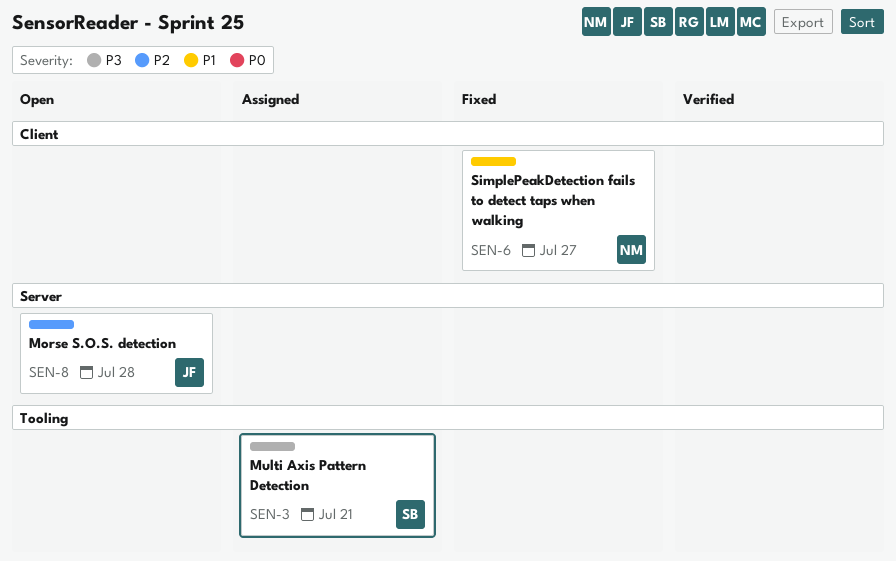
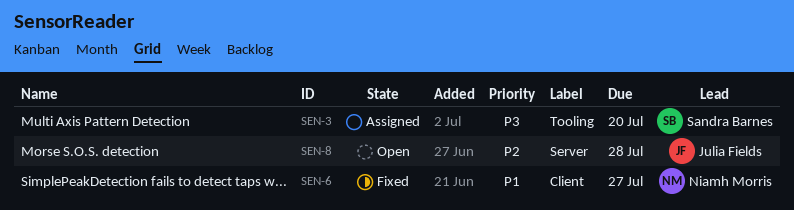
SEN-3, due: Jul 21 -> Jul 20

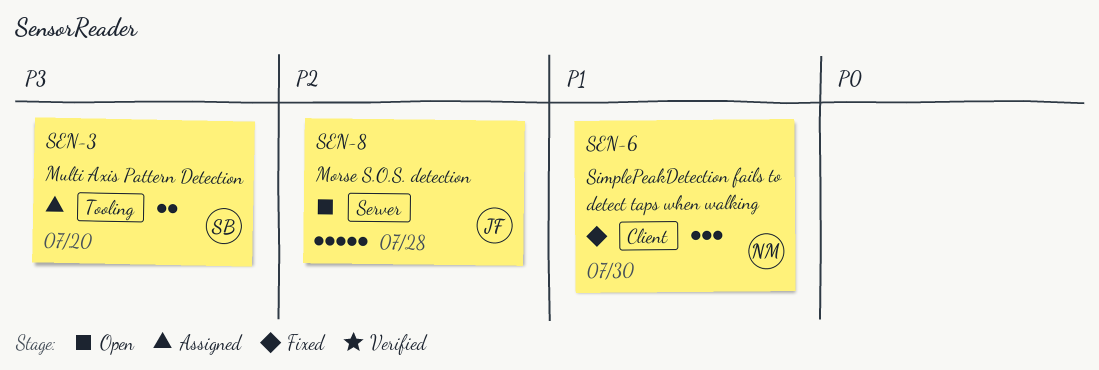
SEN-6, due: Jul 27 -> Jul 30

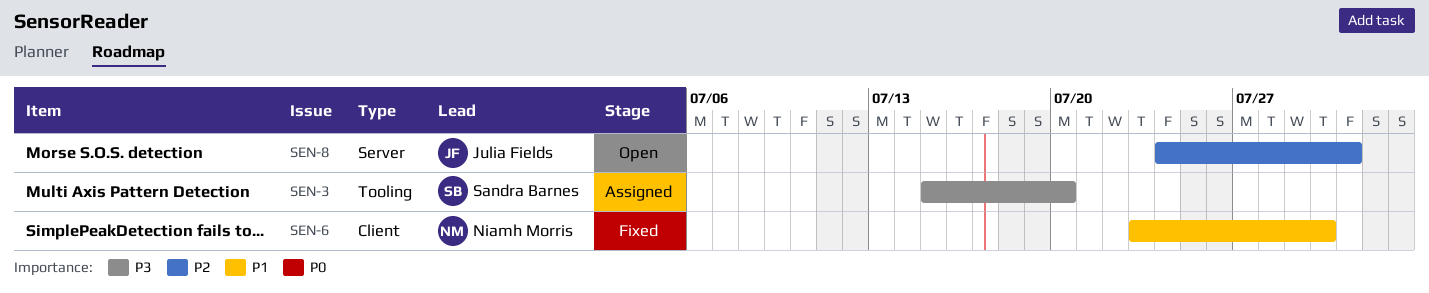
SEN-8, due: Jul 28 -> Jul 31

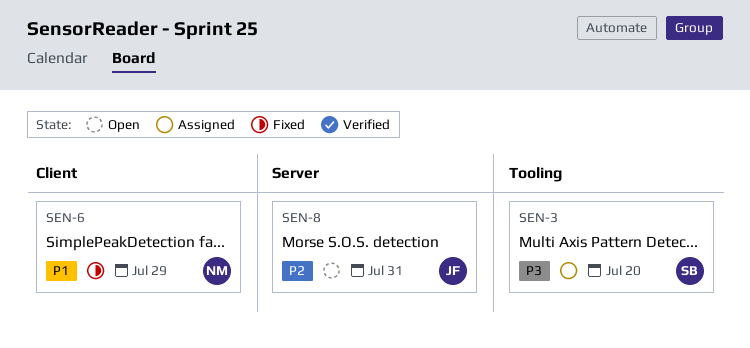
SEN-6, due: Jul 30 -> Jul 29

